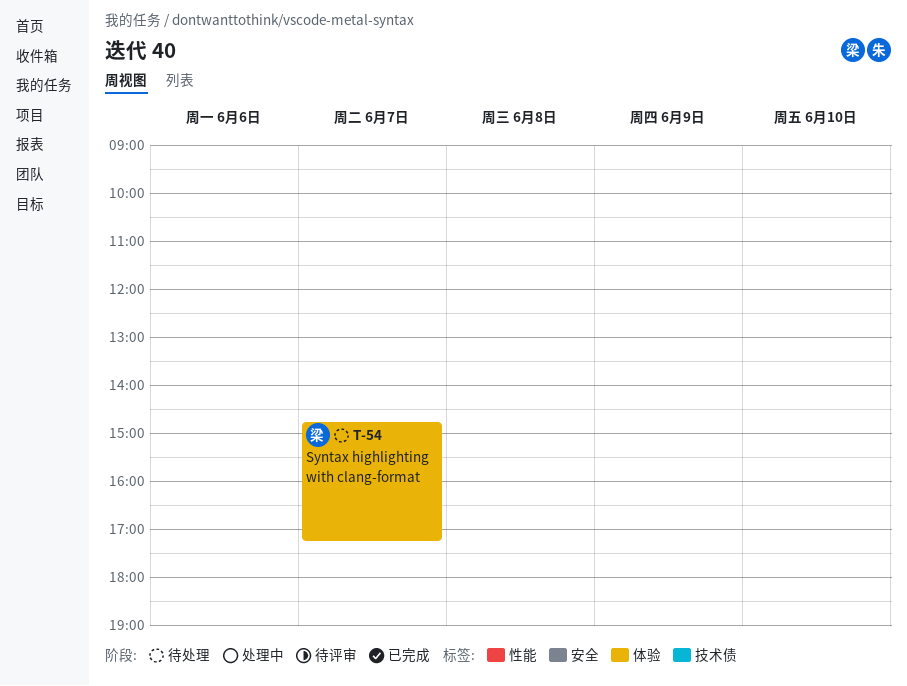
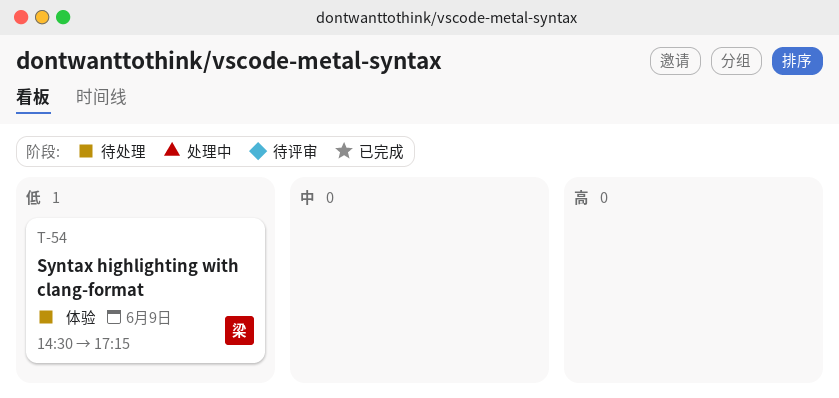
T-54, day: Jun 7 -> Jun 9
T-54, begins: 14:45 -> 14:30

